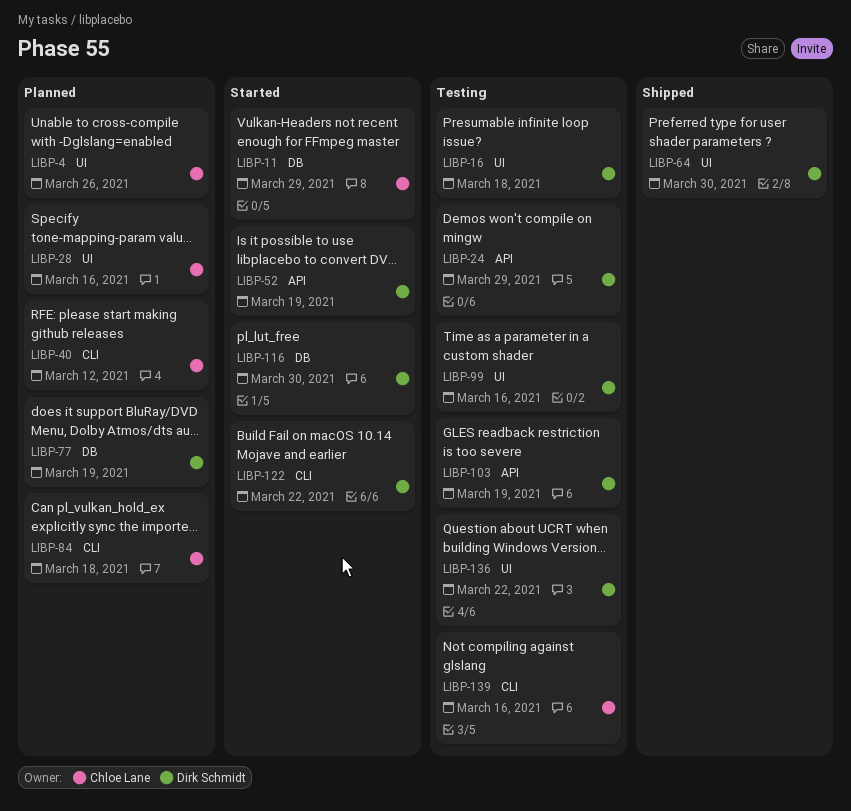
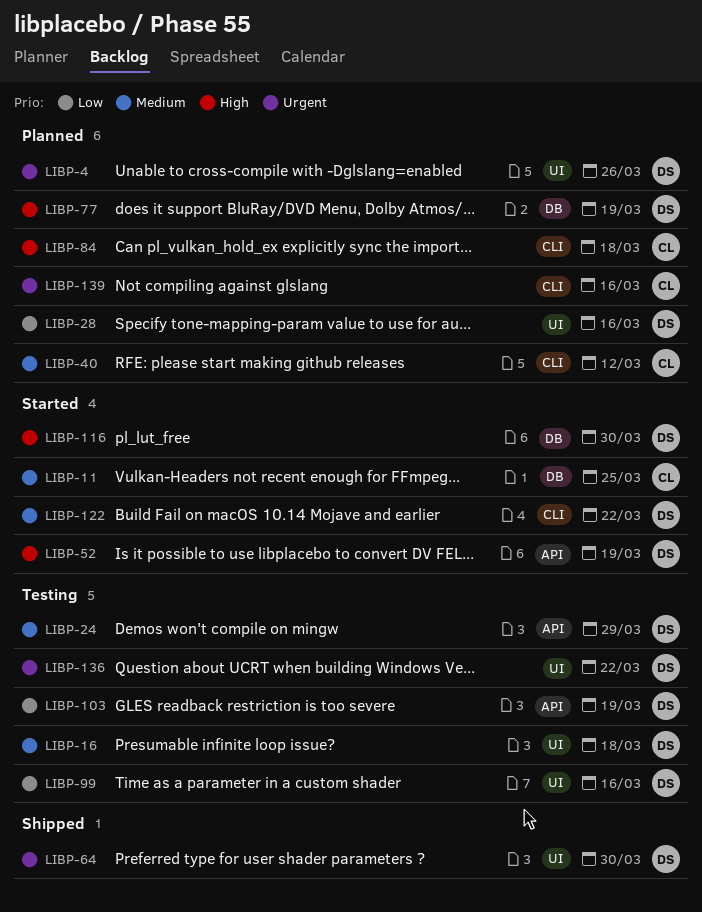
LIBP-4, owner: Chloe Lane -> Dirk Schmidt
LIBP-11, due: Mar 29 -> Mar 25
LIBP-28, owner: Chloe Lane -> Dirk Schmidt
LIBP-139, status: Testing -> Planned

